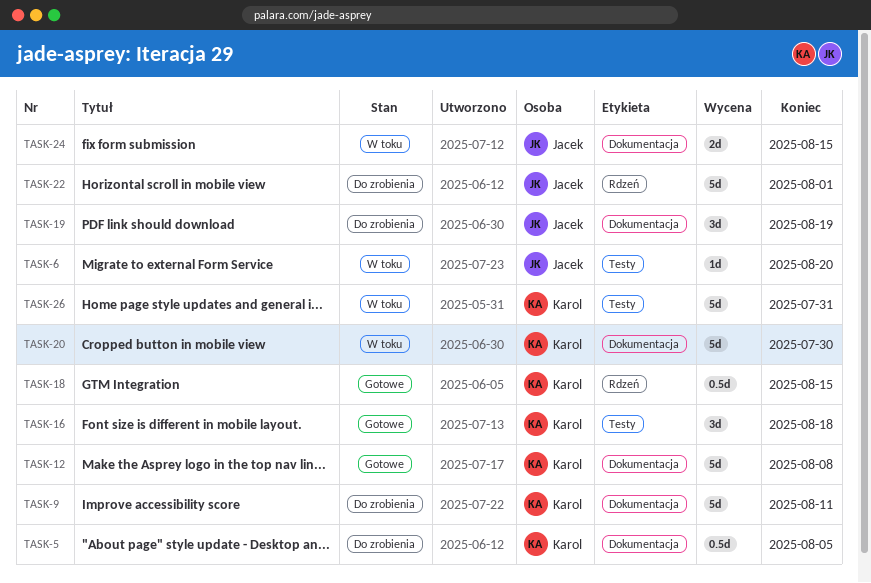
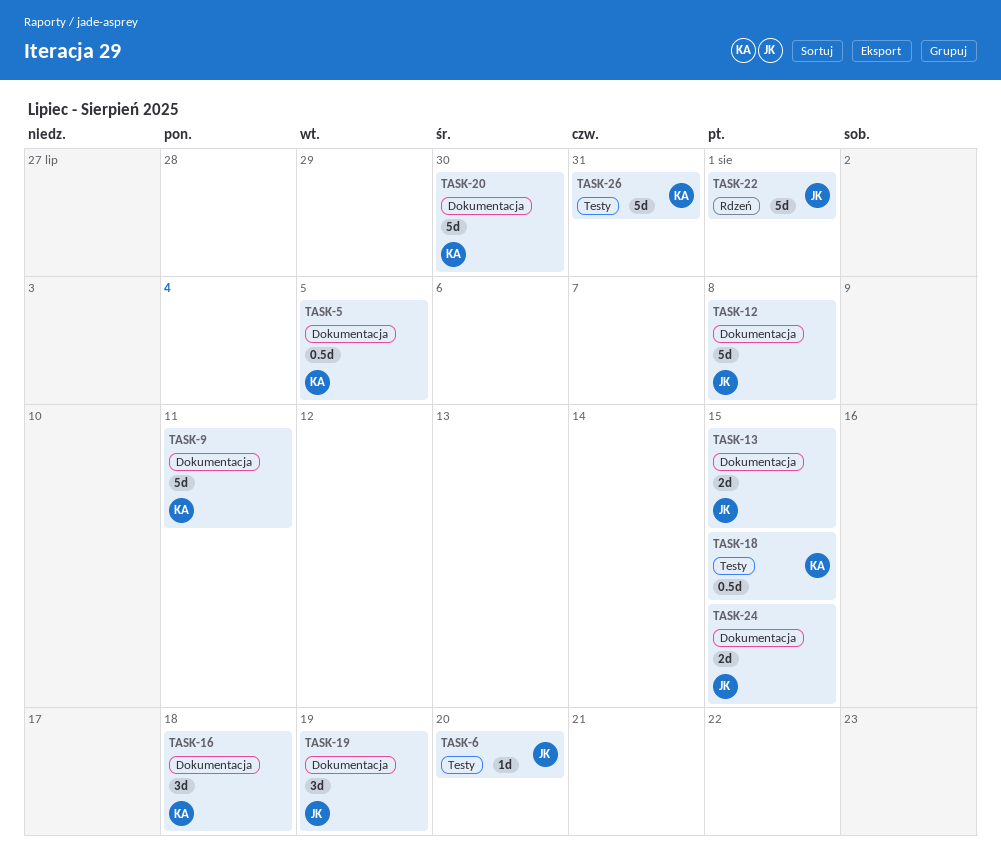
TASK-12, owner: Karol -> Jacek
TASK-13: none -> present
TASK-16, label: Testy -> Dokumentacja
TASK-18, label: Rdzeń -> Testy

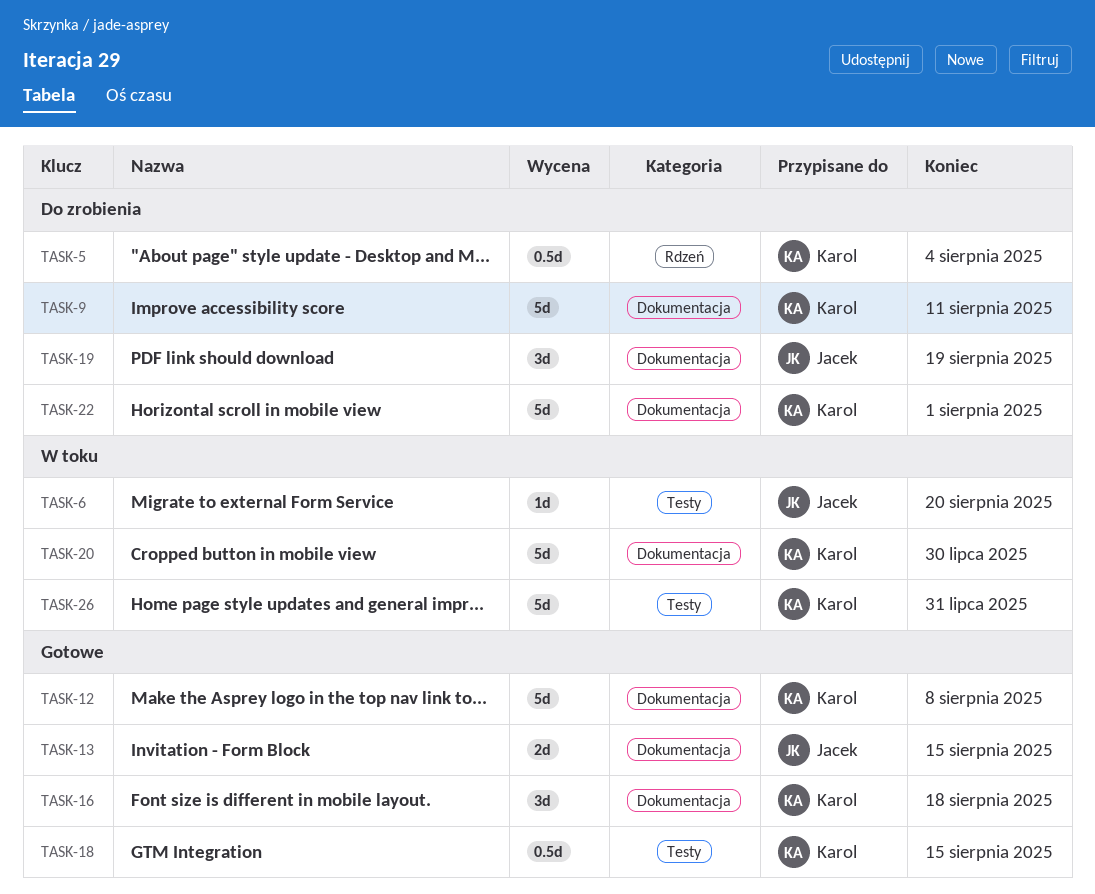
TASK-5, label: Dokumentacja -> Rdzeń
TASK-5, due: Aug 5 -> Aug 4
TASK-12, owner: Jacek -> Karol
TASK-22, owner: Jacek -> Karol
TASK-22, label: Rdzeń -> Dokumentacja
TASK-24: present -> none

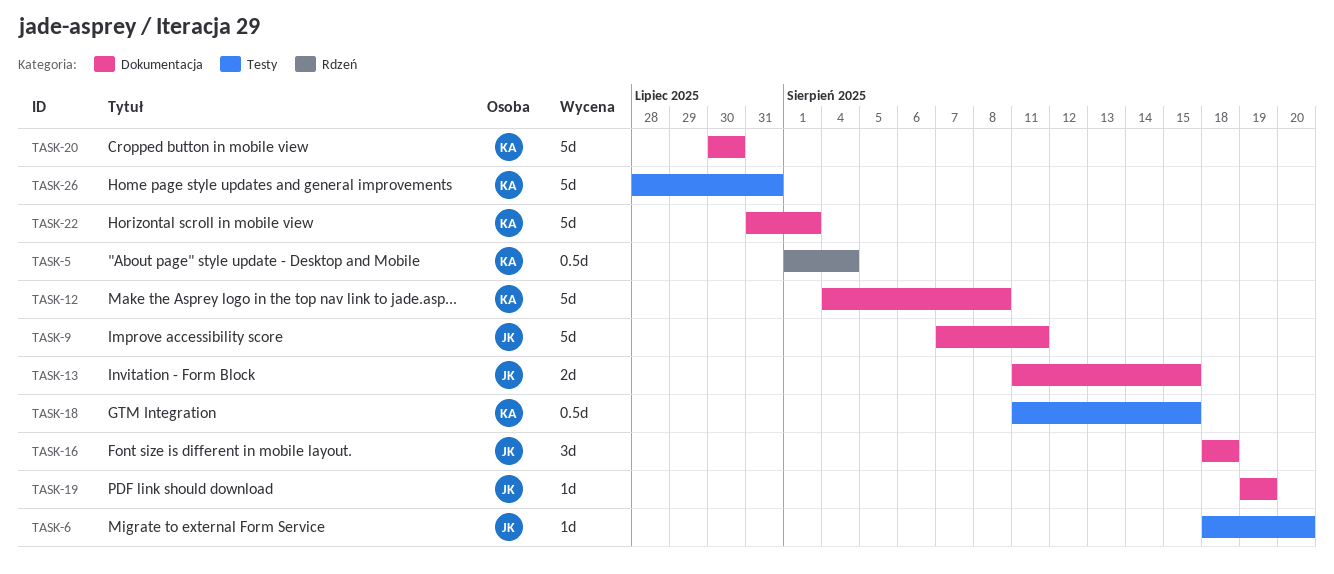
TASK-9, owner: Karol -> Jacek
TASK-16, owner: Karol -> Jacek
TASK-19, estimate: 3d -> 1d

